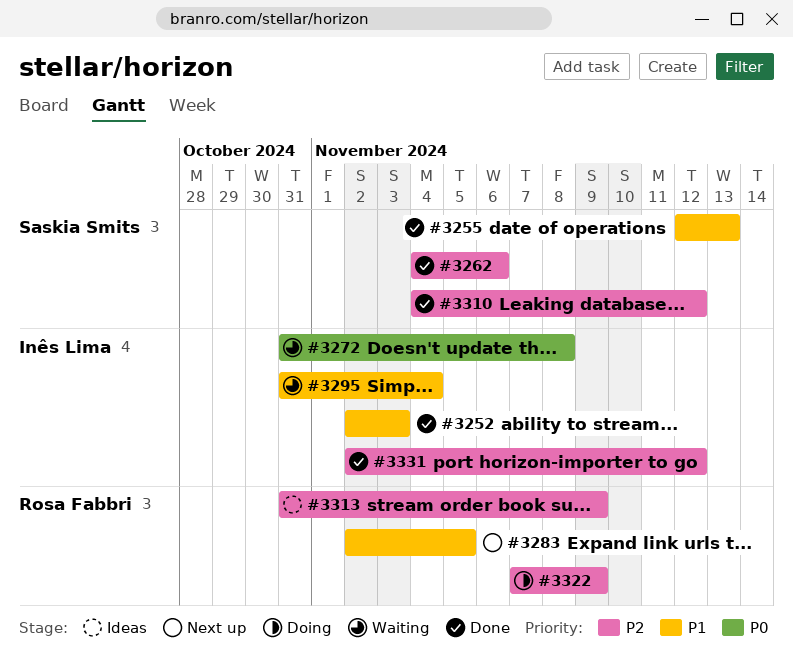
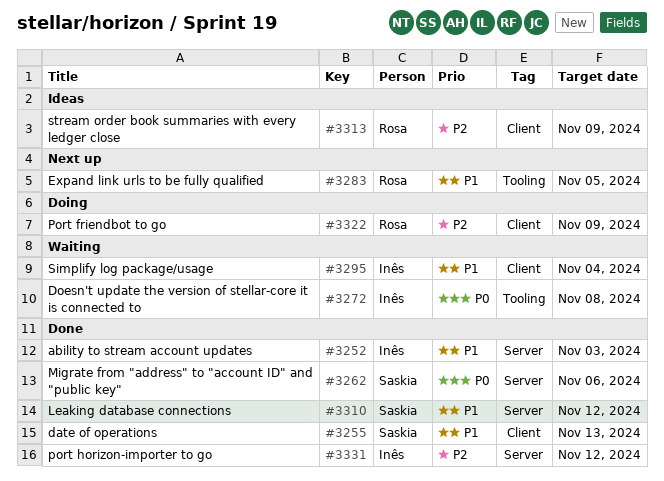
#3262, priority: P2 -> P0
#3310, priority: P2 -> P1

